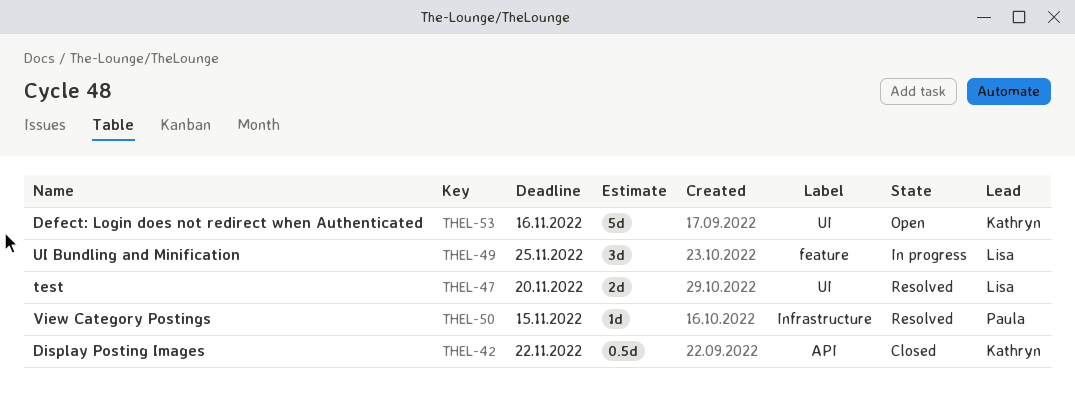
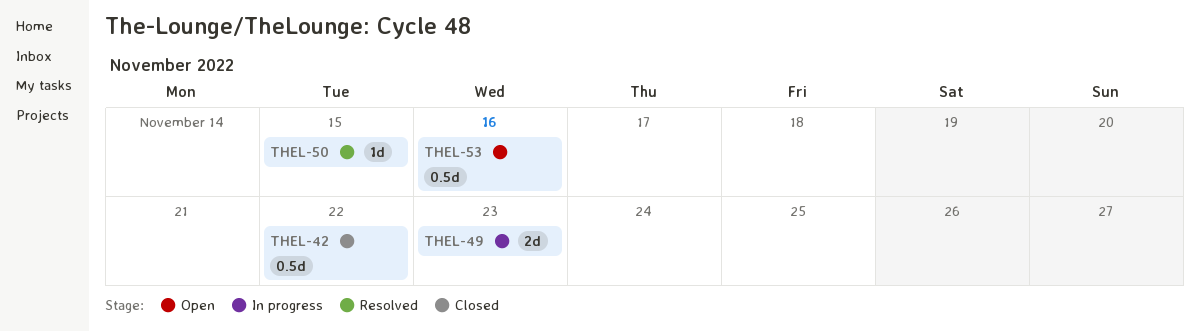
THEL-47: present -> none
THEL-49, estimate: 3d -> 2d
THEL-49, due: Nov 25 -> Nov 23
THEL-53, estimate: 5d -> 0.5d

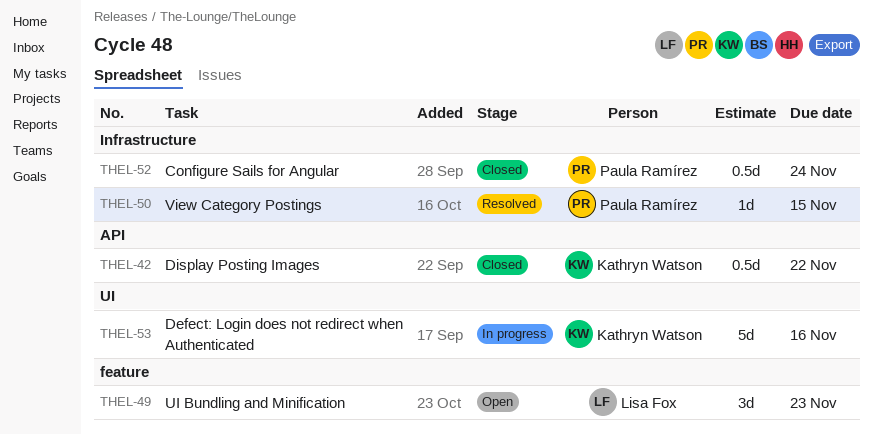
THEL-49, status: In progress -> Open
THEL-49, estimate: 2d -> 3d
THEL-52: none -> present
THEL-53, status: Open -> In progress
THEL-53, estimate: 0.5d -> 5d

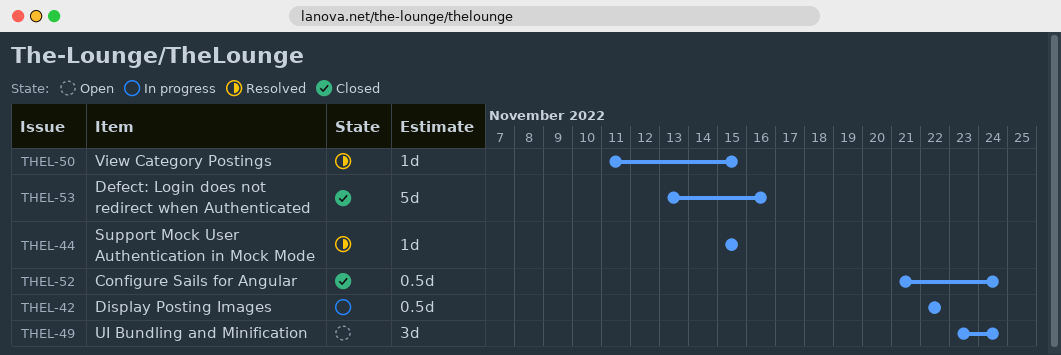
THEL-42, status: Closed -> In progress
THEL-44: none -> present
THEL-49, due: Nov 23 -> Nov 24
THEL-53, status: In progress -> Closed

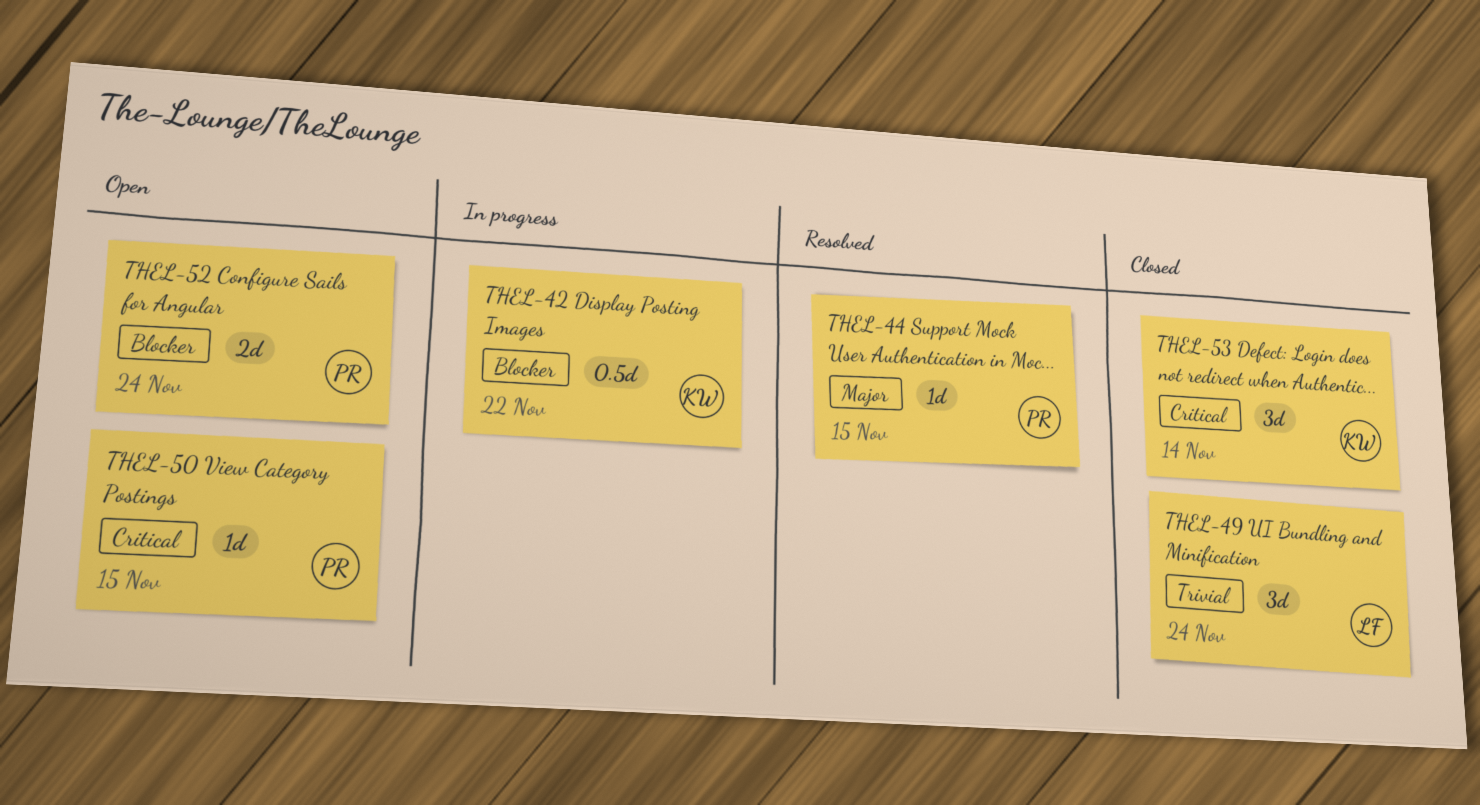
THEL-49, status: Open -> Closed
THEL-50, status: Resolved -> Open
THEL-52, status: Closed -> Open
THEL-52, estimate: 0.5d -> 2d
THEL-53, estimate: 5d -> 3d
THEL-53, due: Nov 16 -> Nov 14

